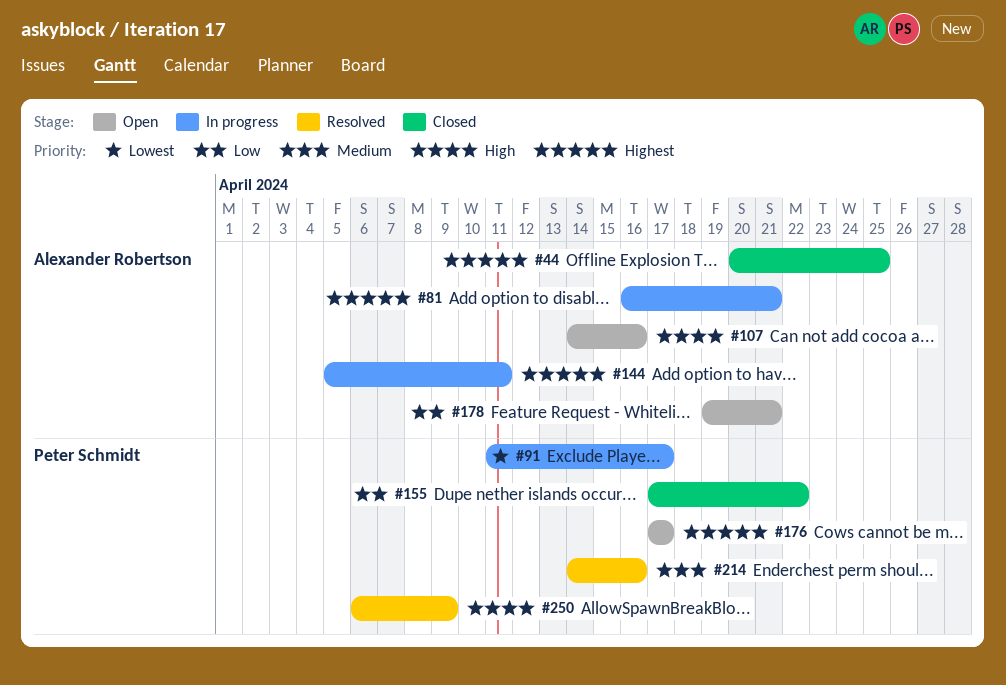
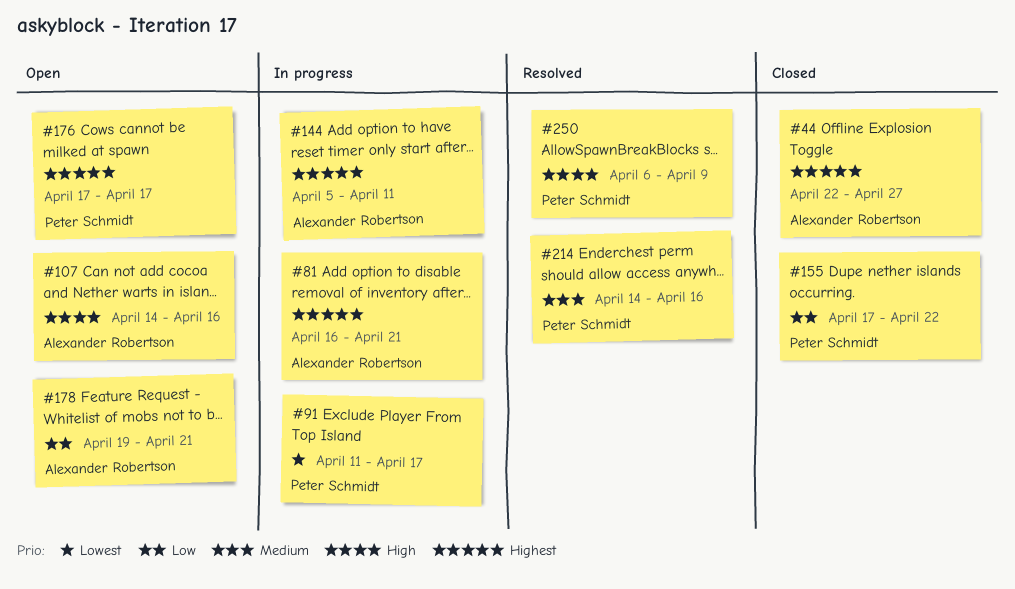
#44, start: Apr 20 -> Apr 22
#44, due: Apr 25 -> Apr 27

